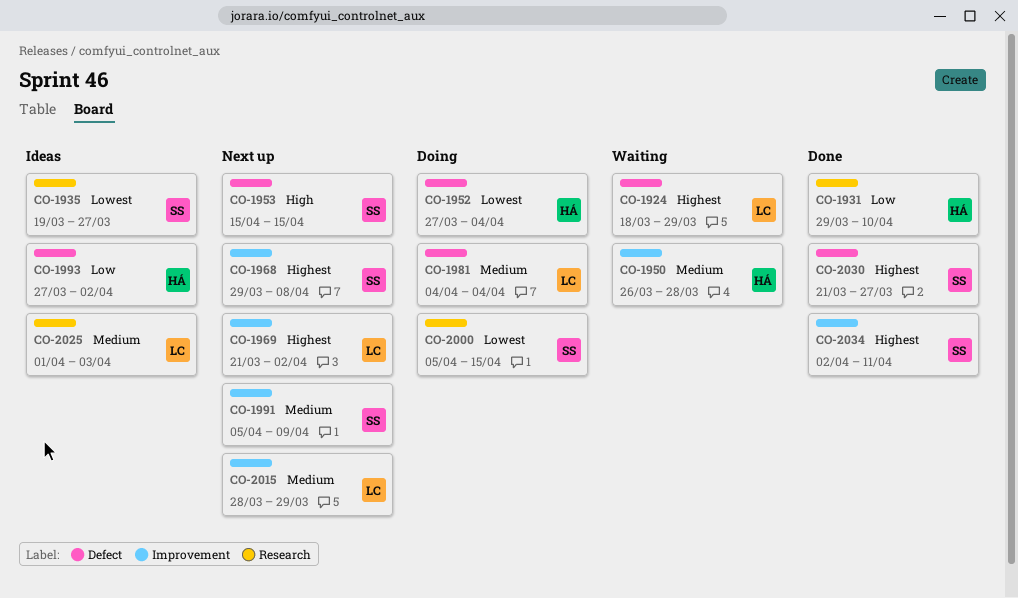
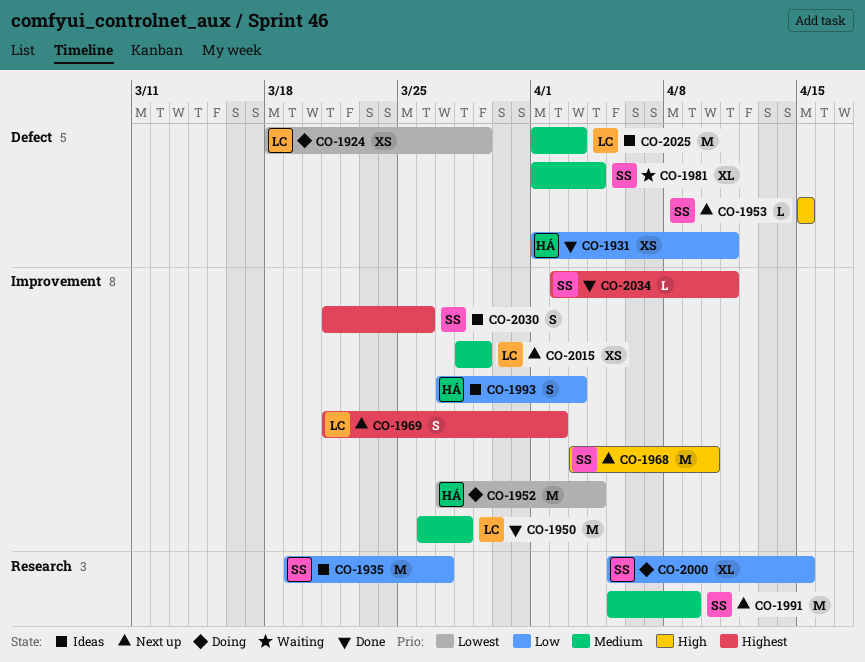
CO-1924, status: Waiting -> Doing
CO-1924, priority: Highest -> Lowest
CO-1931, label: Research -> Defect
CO-1931, start: Mar 29 -> Apr 1
CO-1931, due: Apr 10 -> Apr 11
CO-1935, priority: Lowest -> Low
CO-1950, status: Waiting -> Done
CO-1950, owner: HÁ -> LC
CO-1952, label: Defect -> Improvement
CO-1968, priority: Highest -> High
CO-1968, start: Mar 29 -> Apr 3
CO-1968, due: Apr 8 -> Apr 10
CO-1981, status: Doing -> Waiting
CO-1981, owner: LC -> SS
CO-1981, start: Apr 4 -> Apr 1
CO-1991, label: Improvement -> Research
CO-1993, label: Defect -> Improvement
CO-1993, due: Apr 2 -> Apr 3
CO-2000, priority: Lowest -> Low
CO-2025, label: Research -> Defect
CO-2030, status: Done -> Ideas
CO-2030, label: Defect -> Improvement
CO-2030, due: Mar 27 -> Mar 26

